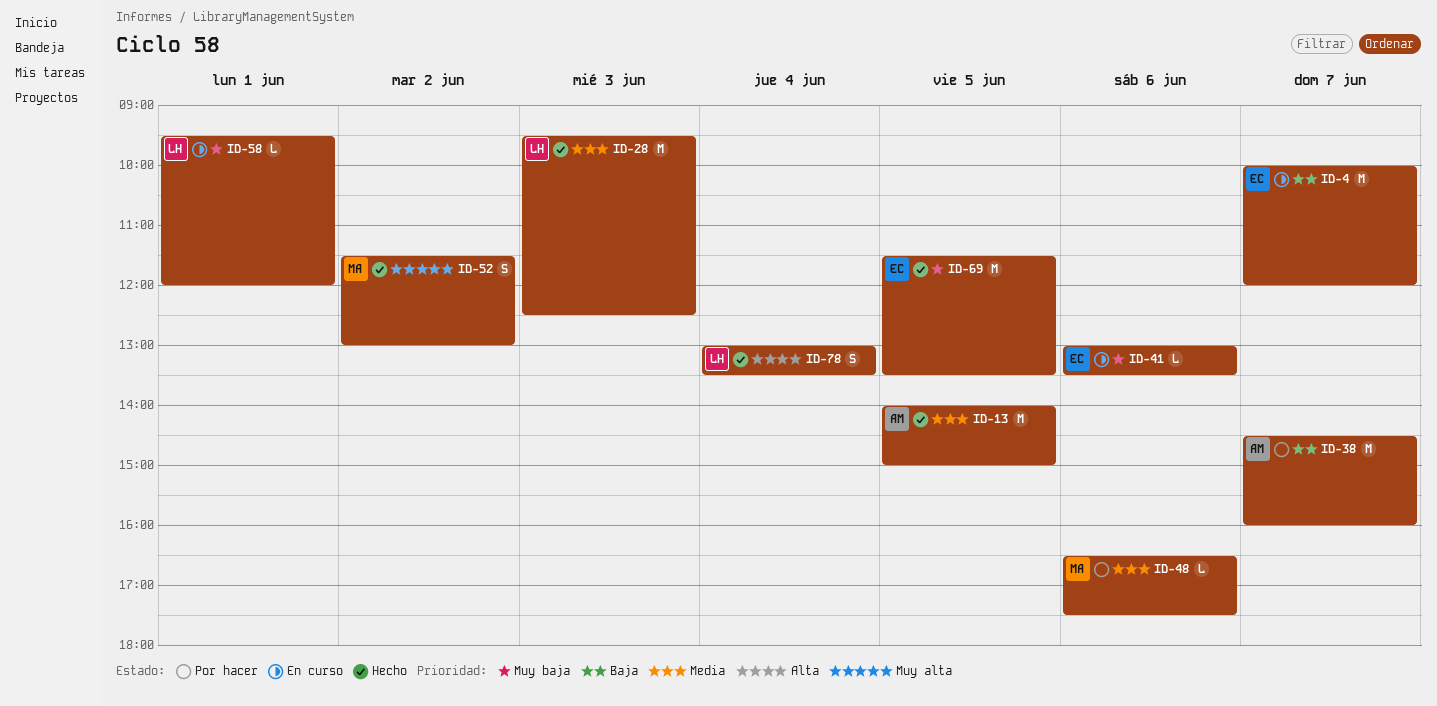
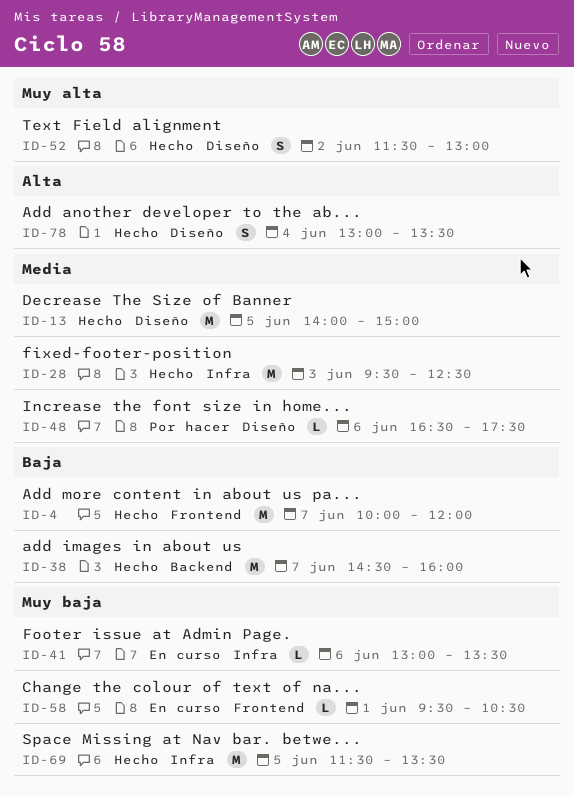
ID-4, status: En curso -> Hecho
ID-38, status: Por hacer -> Hecho
ID-58, ends: 12:00 -> 10:30

